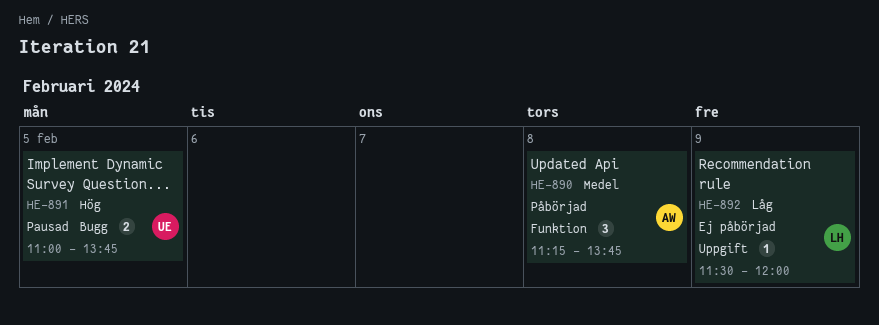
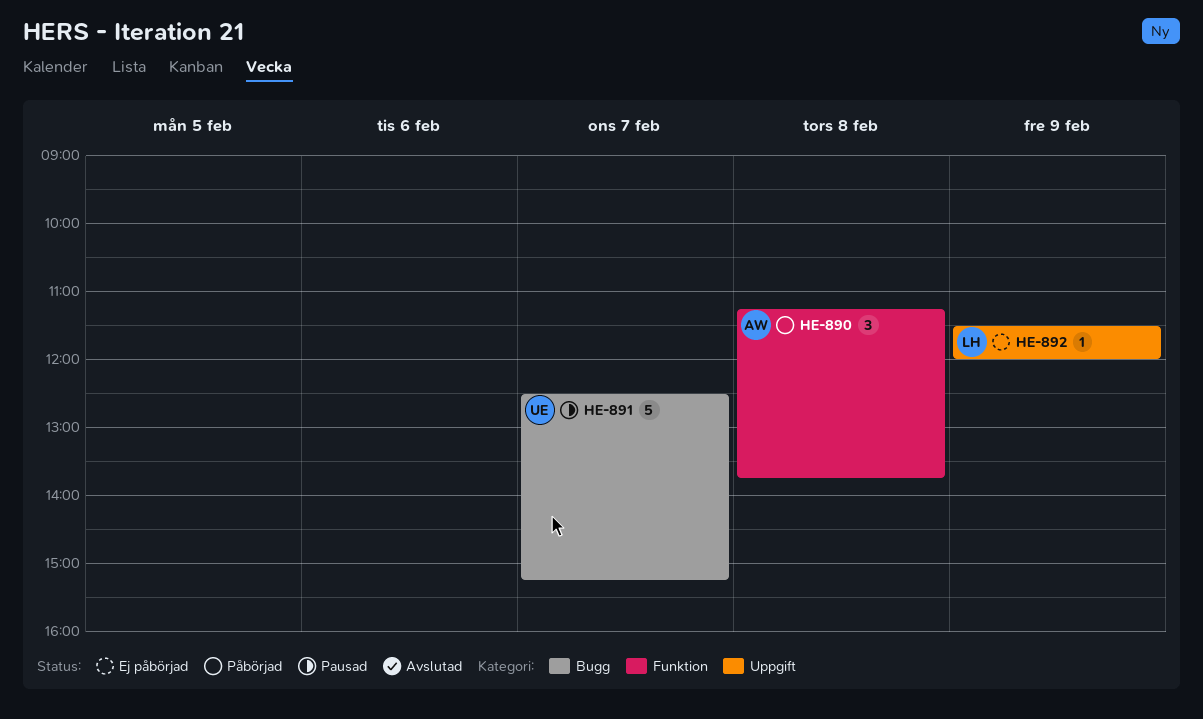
HE-891, estimate: 2 -> 5
HE-891, day: Feb 5 -> Feb 7
HE-891, begins: 11:00 -> 12:30
HE-891, ends: 13:45 -> 15:15

